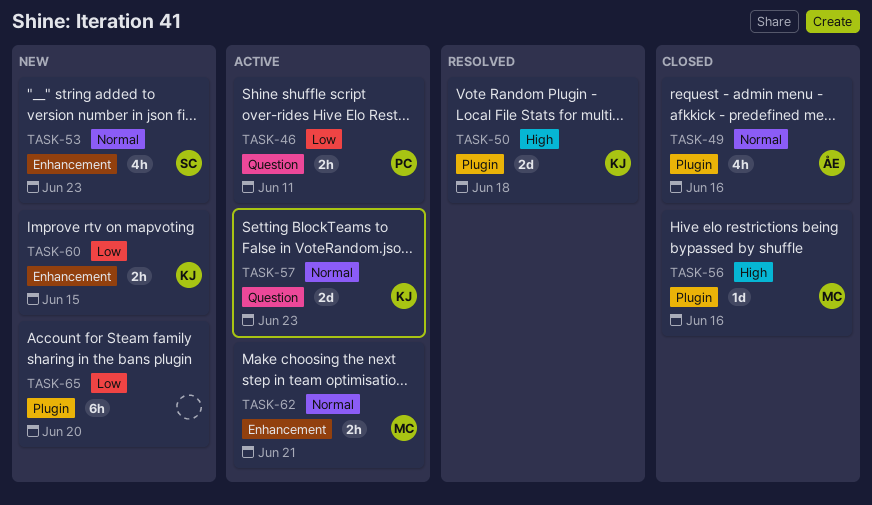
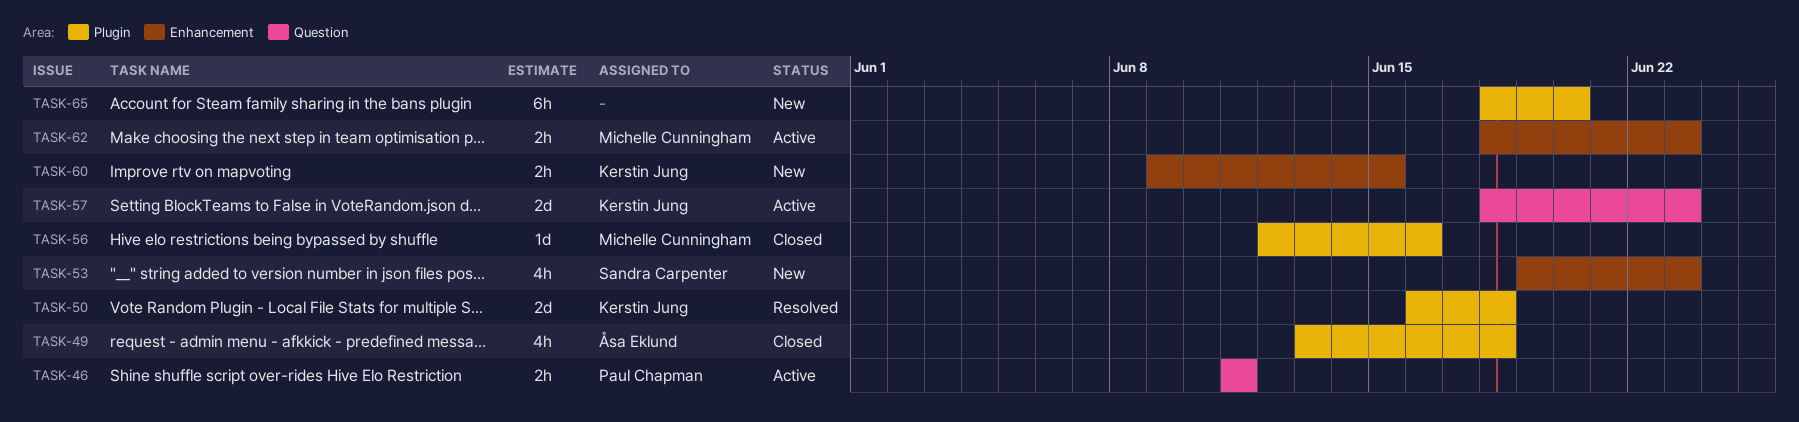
TASK-49, due: Jun 16 -> Jun 18
TASK-62, due: Jun 21 -> Jun 23

